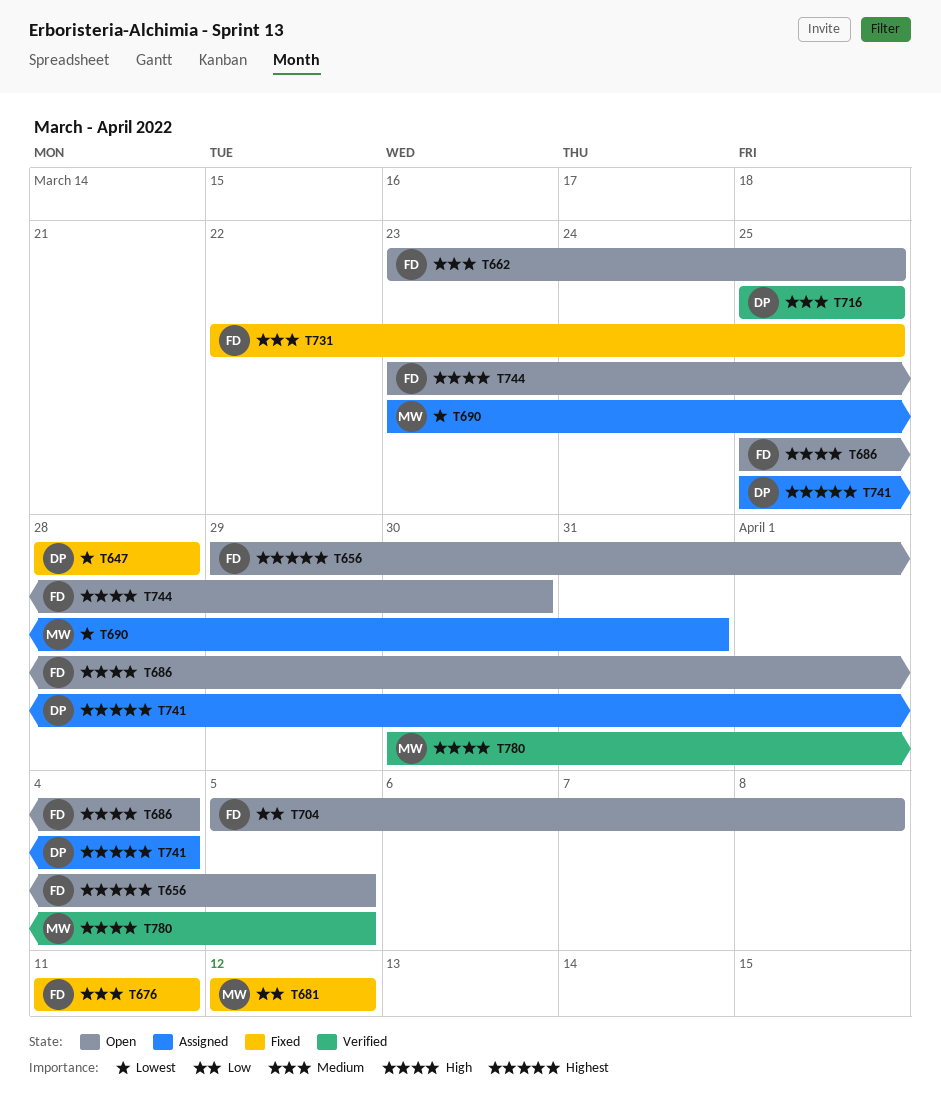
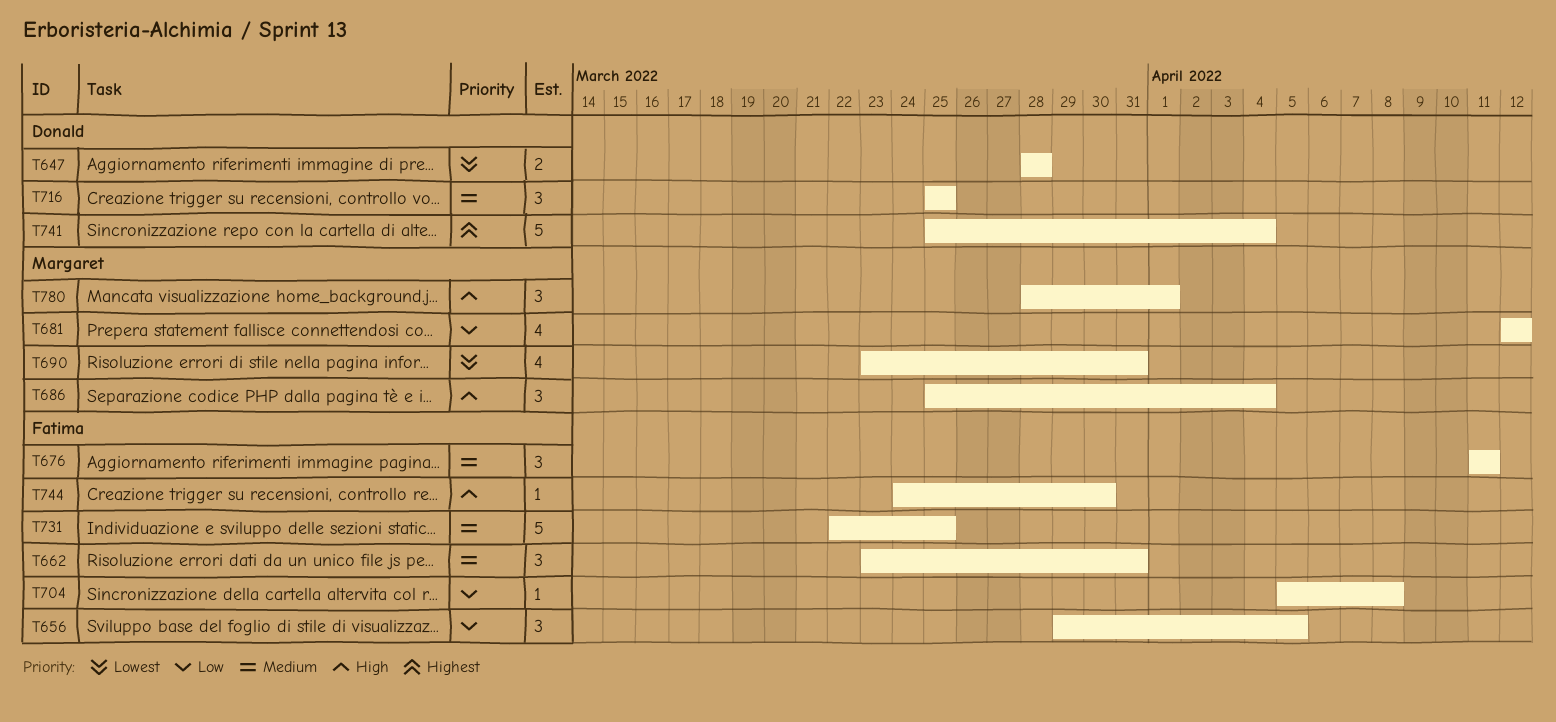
T656, priority: Highest -> Low
T662, due: Mar 25 -> Mar 31
T686, owner: Fatima -> Margaret
T744, start: Mar 23 -> Mar 24
T780, start: Mar 30 -> Mar 28
T780, due: Apr 5 -> Apr 1

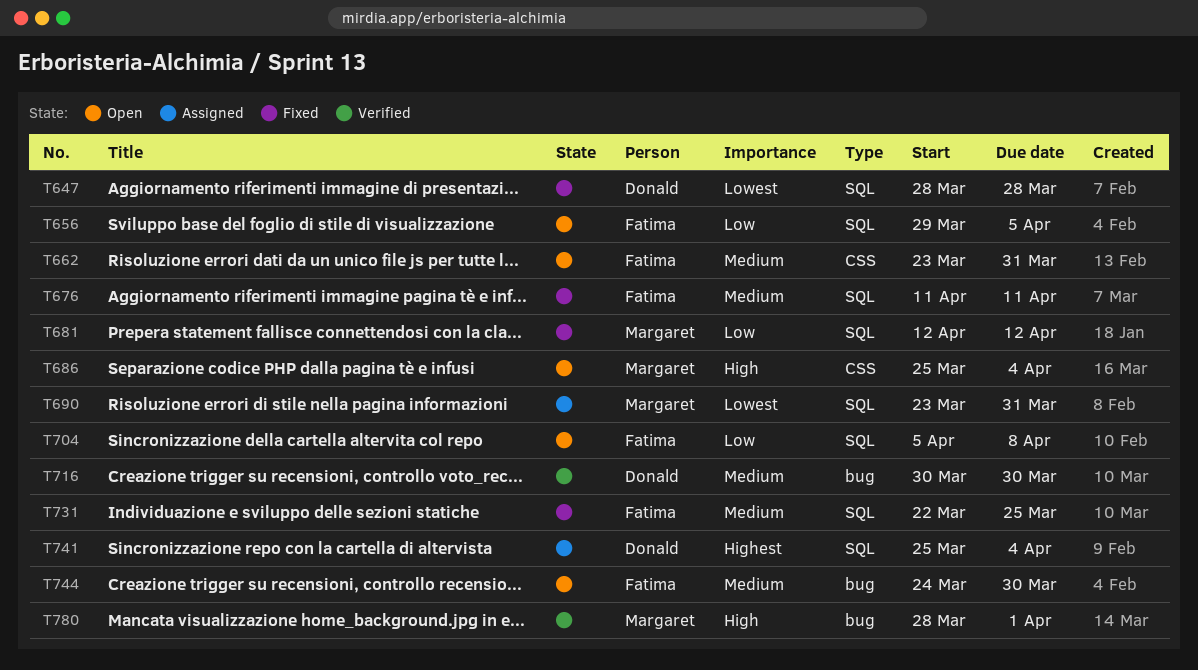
T716, start: Mar 25 -> Mar 30
T716, due: Mar 25 -> Mar 30
T744, priority: High -> Medium

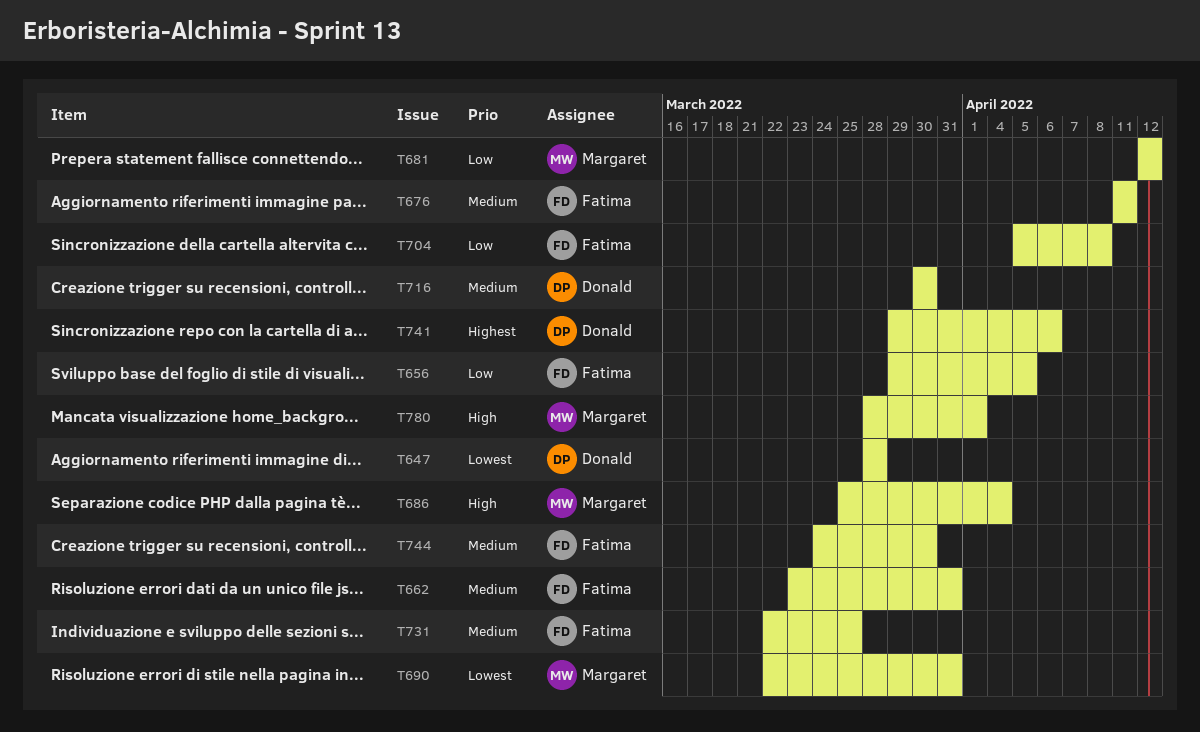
T690, start: Mar 23 -> Mar 22
T741, start: Mar 25 -> Mar 29
T741, due: Apr 4 -> Apr 6

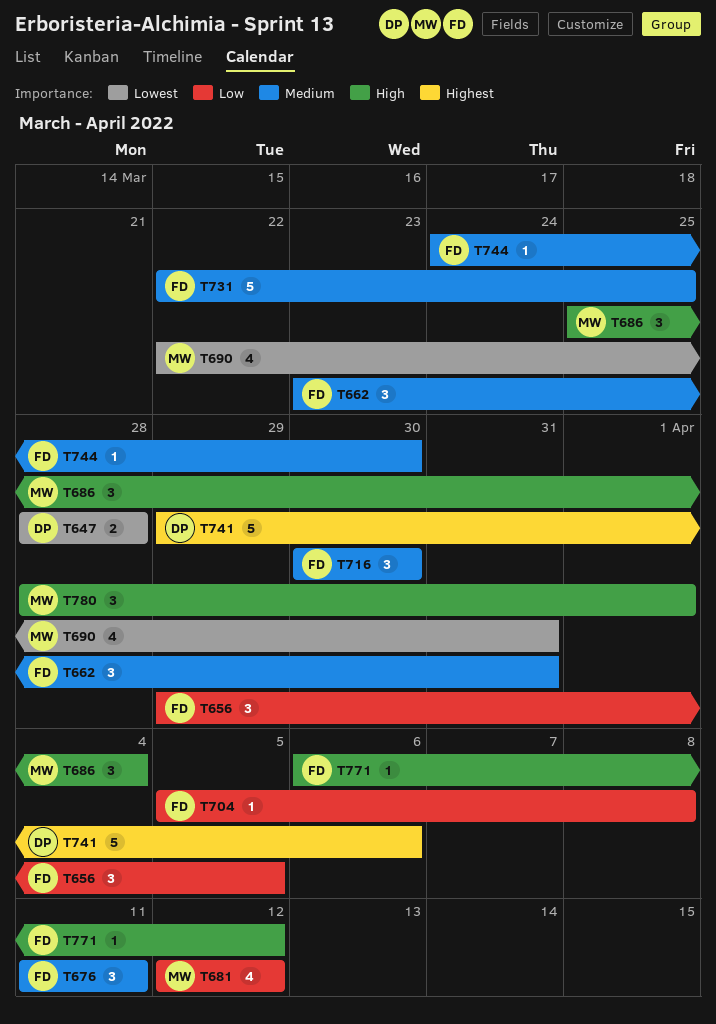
T716, owner: Donald -> Fatima
T771: none -> present

